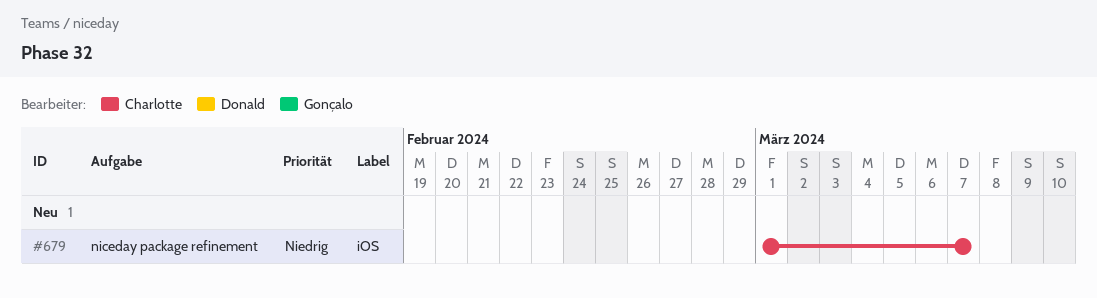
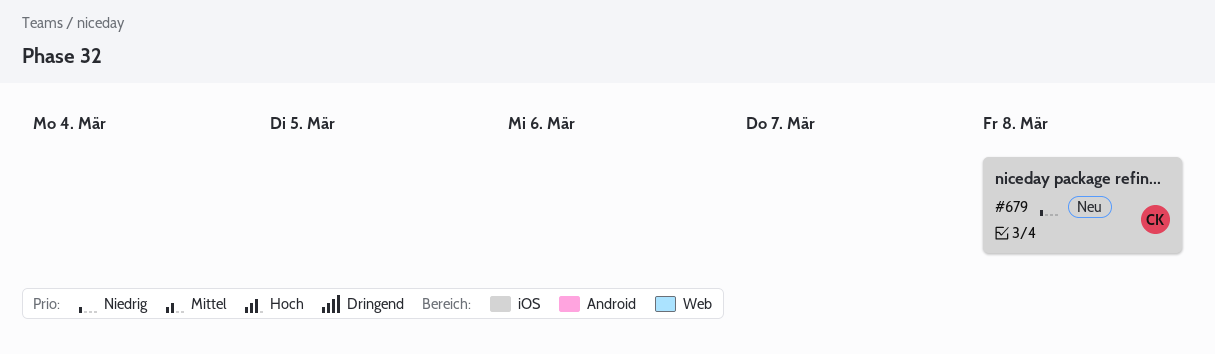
#679, due: Mar 7 -> Mar 8

